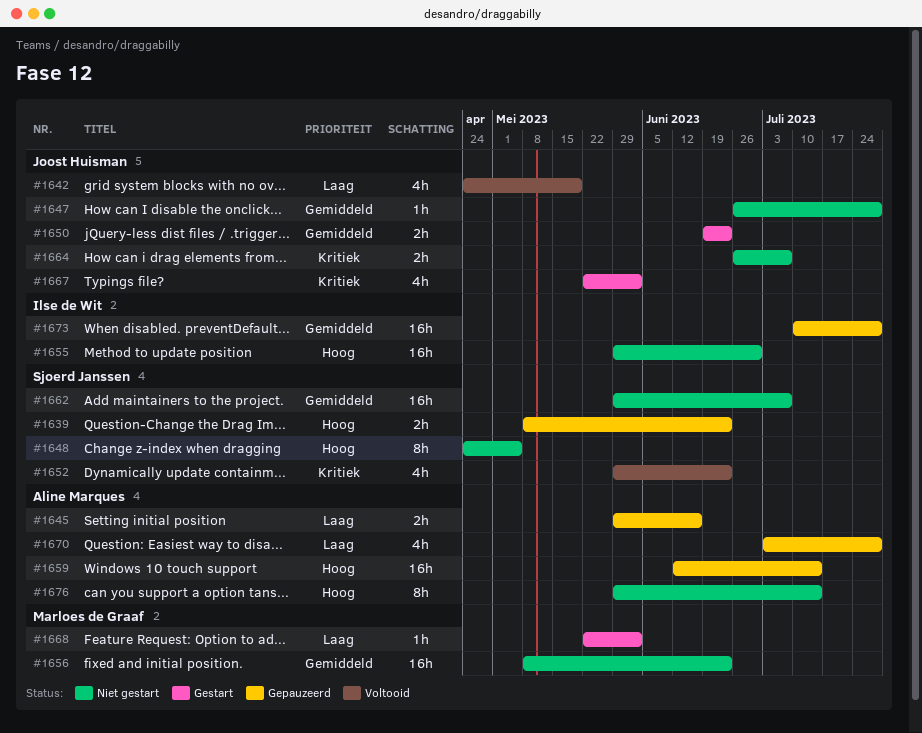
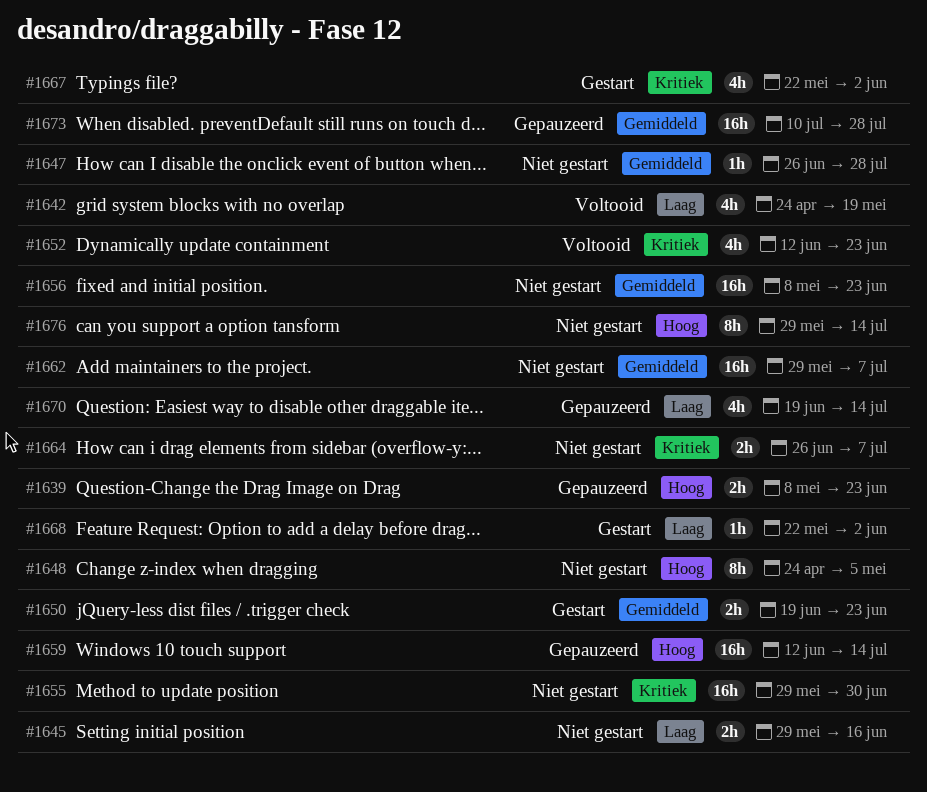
#1645, status: Gepauzeerd -> Niet gestart
#1652, start: May 29 -> Jun 12
#1655, priority: Hoog -> Kritiek
#1670, start: Jul 3 -> Jun 19
#1670, due: Jul 28 -> Jul 14

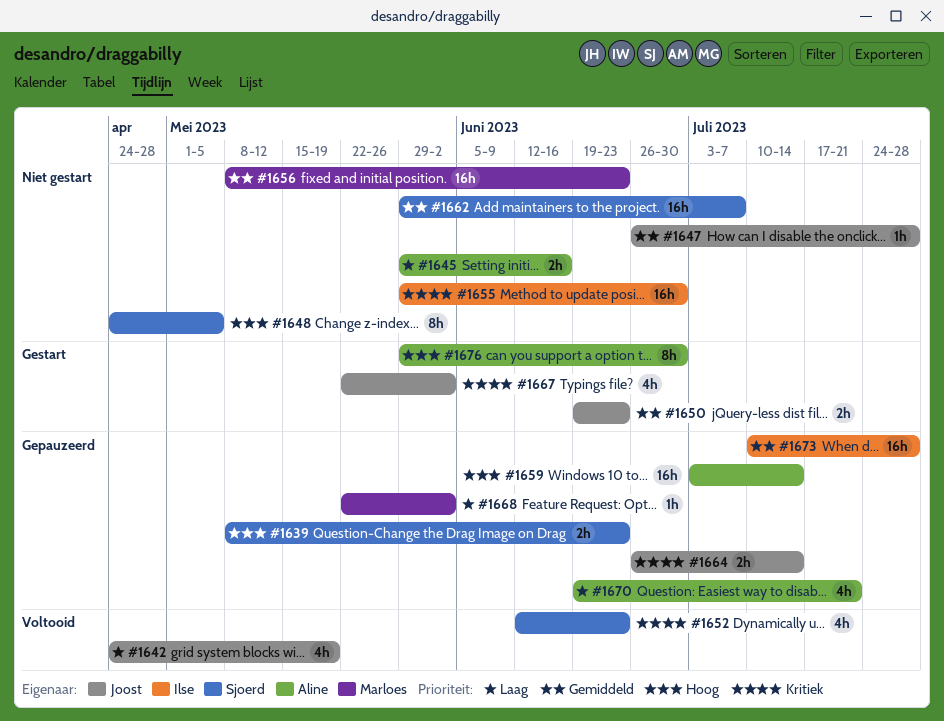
#1659, start: Jun 12 -> Jul 3
#1664, status: Niet gestart -> Gepauzeerd
#1664, due: Jul 7 -> Jul 14
#1668, status: Gestart -> Gepauzeerd
#1670, due: Jul 14 -> Jul 21
#1676, status: Niet gestart -> Gestart
#1676, due: Jul 14 -> Jun 30

